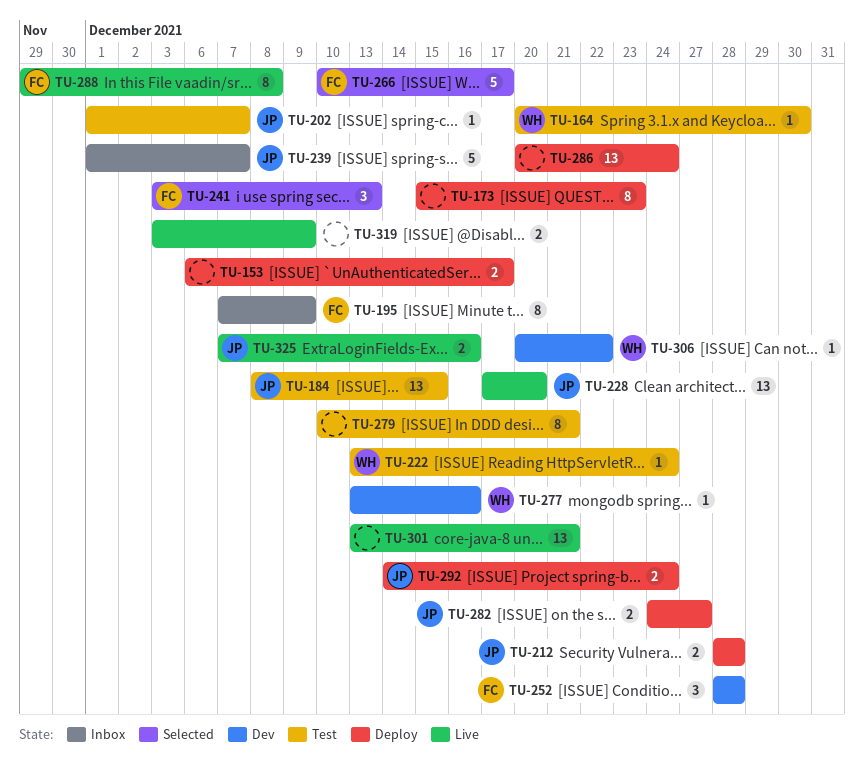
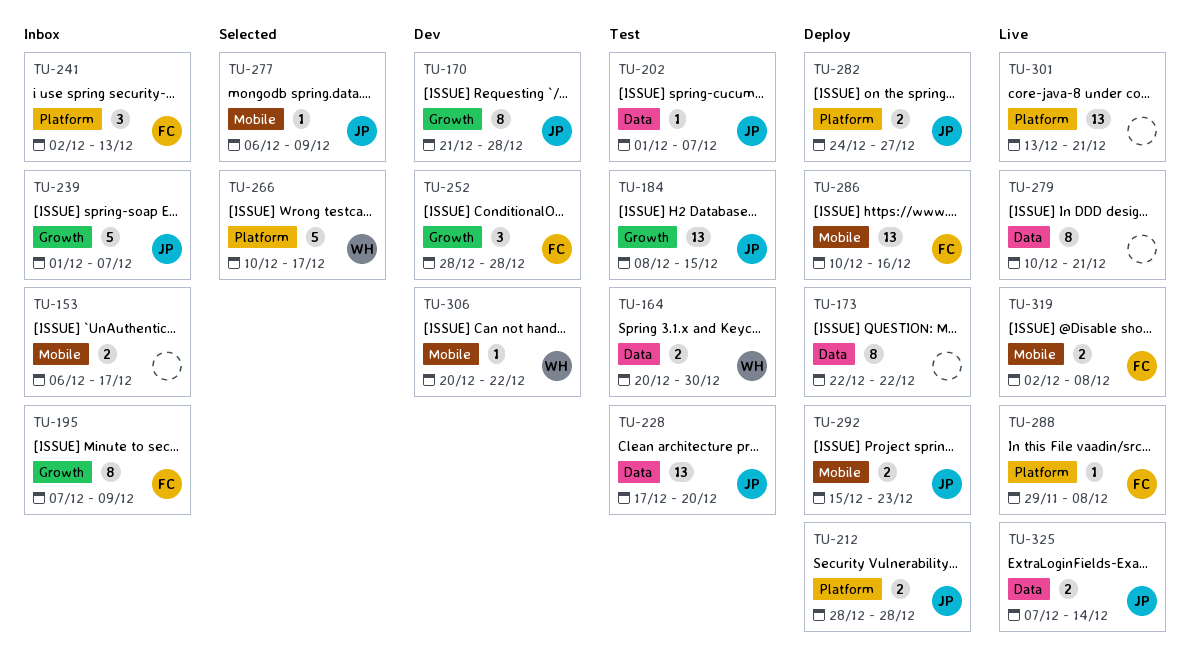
TU-153, status: Deploy -> Inbox
TU-164, estimate: 1 -> 2
TU-170: none -> present
TU-173, start: Dec 15 -> Dec 22
TU-173, due: Dec 23 -> Dec 22
TU-222: present -> none
TU-228, status: Live -> Test
TU-241, status: Selected -> Inbox
TU-241, start: Dec 3 -> Dec 2
TU-266, owner: FC -> WH
TU-277, status: Dev -> Selected
TU-277, owner: WH -> JP
TU-277, start: Dec 13 -> Dec 6
TU-277, due: Dec 16 -> Dec 9
TU-279, status: Test -> Live
TU-286, owner: none -> FC
TU-286, start: Dec 20 -> Dec 10
TU-286, due: Dec 24 -> Dec 16
TU-288, estimate: 8 -> 1
TU-292, start: Dec 14 -> Dec 15
TU-292, due: Dec 24 -> Dec 23
TU-319, owner: none -> FC
TU-319, start: Dec 3 -> Dec 2
TU-319, due: Dec 9 -> Dec 8
TU-325, due: Dec 16 -> Dec 14

